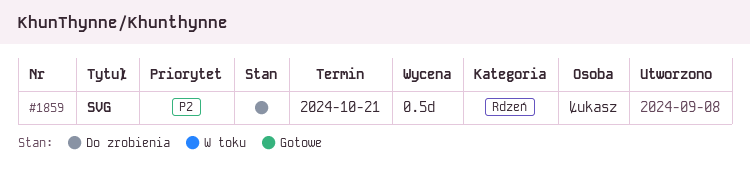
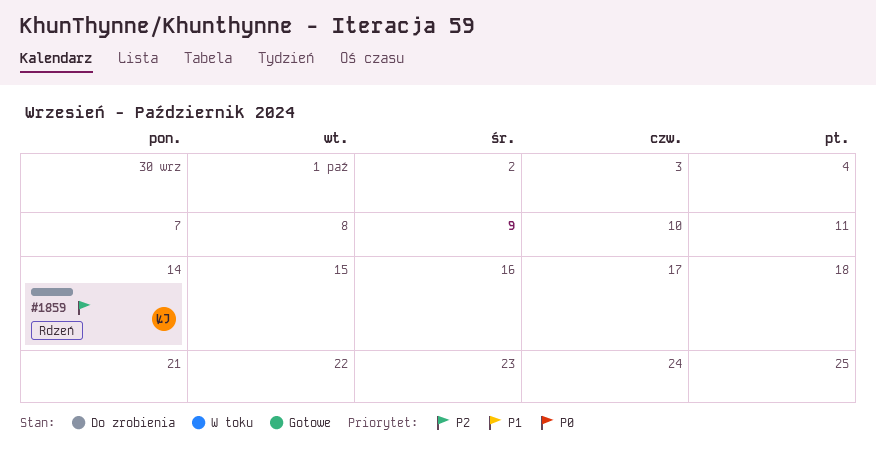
#1859, due: Oct 21 -> Oct 14

